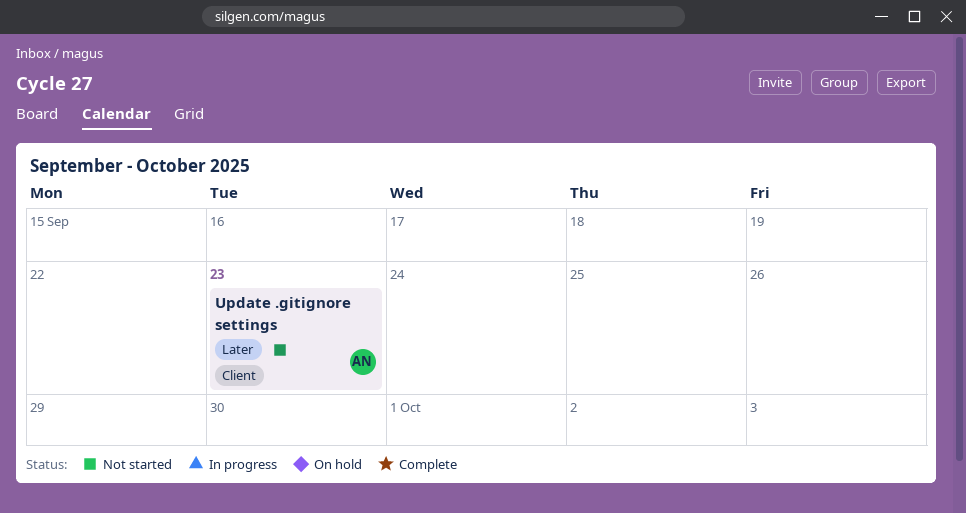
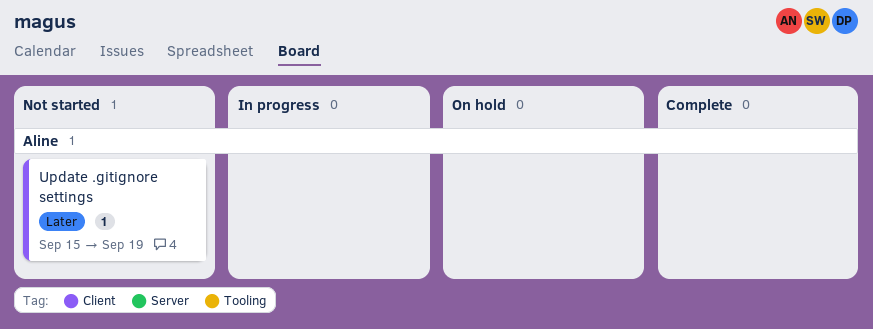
Update .gitignore settings, due: Sep 23 -> Sep 19

